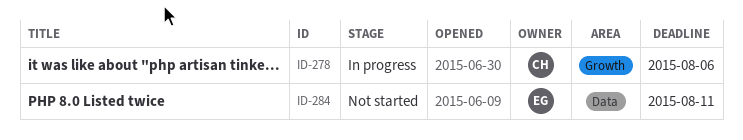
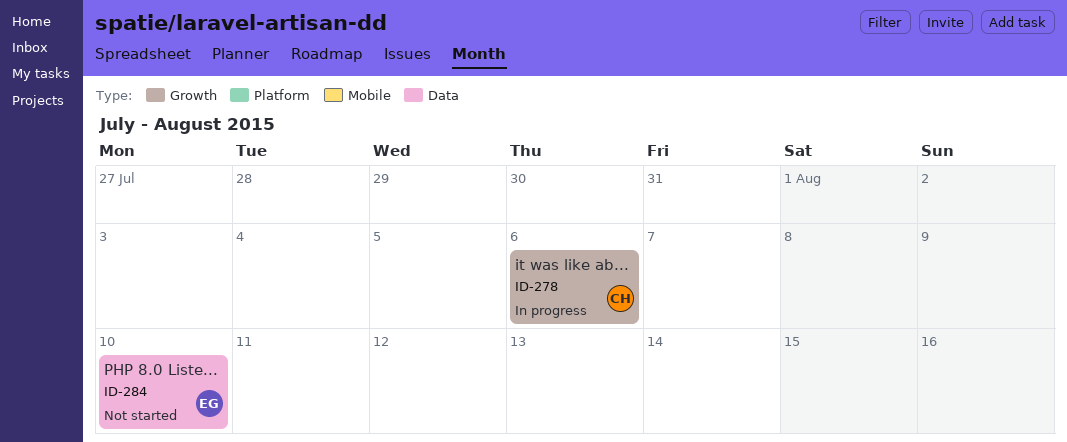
ID-284, due: Aug 11 -> Aug 10

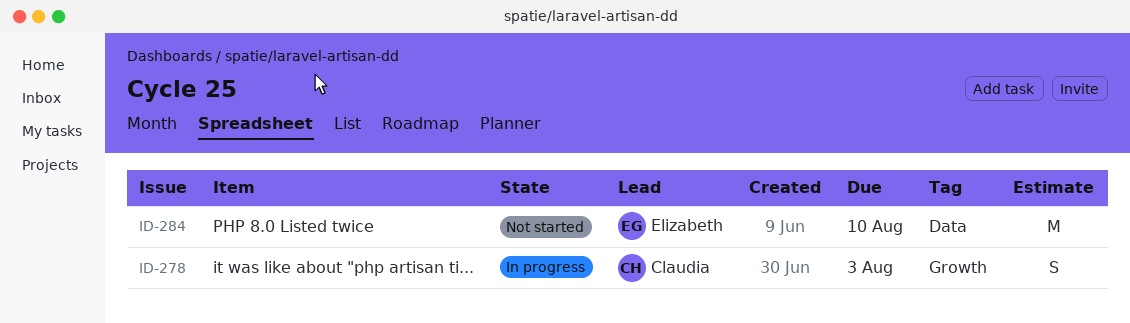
ID-278, due: Aug 6 -> Aug 3

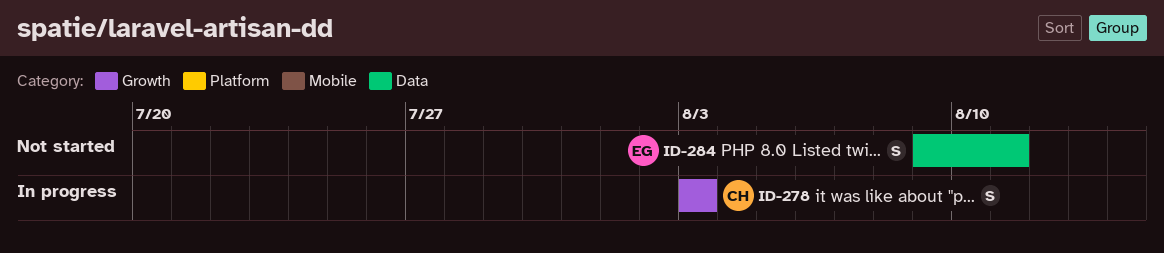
ID-284, estimate: M -> S
ID-284, due: Aug 10 -> Aug 11

